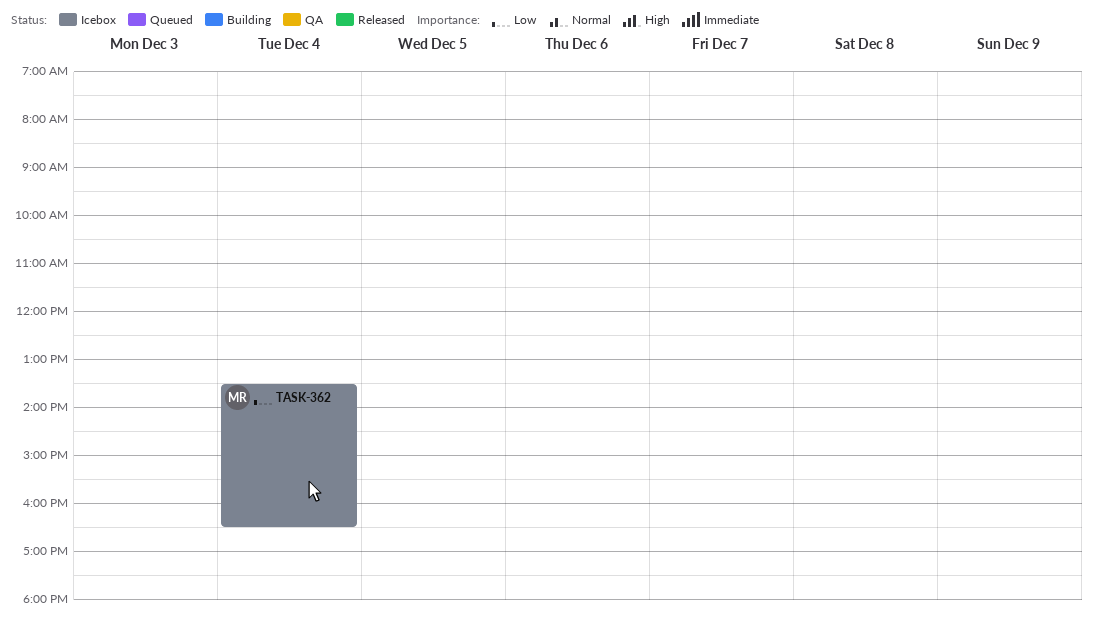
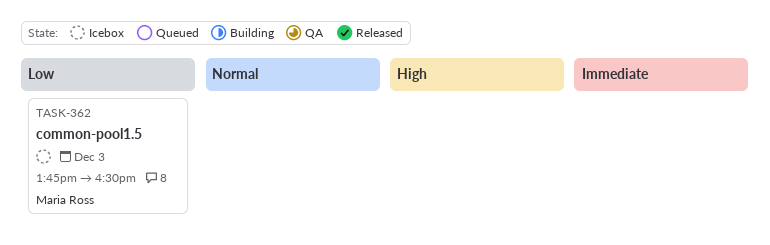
TASK-362, day: Dec 4 -> Dec 3
TASK-362, begins: 13:30 -> 13:45

